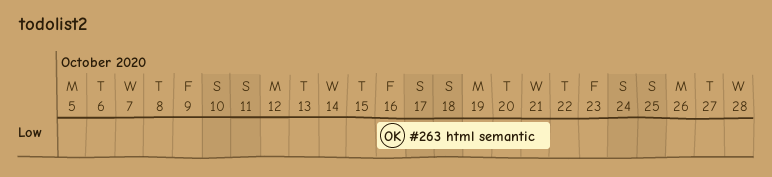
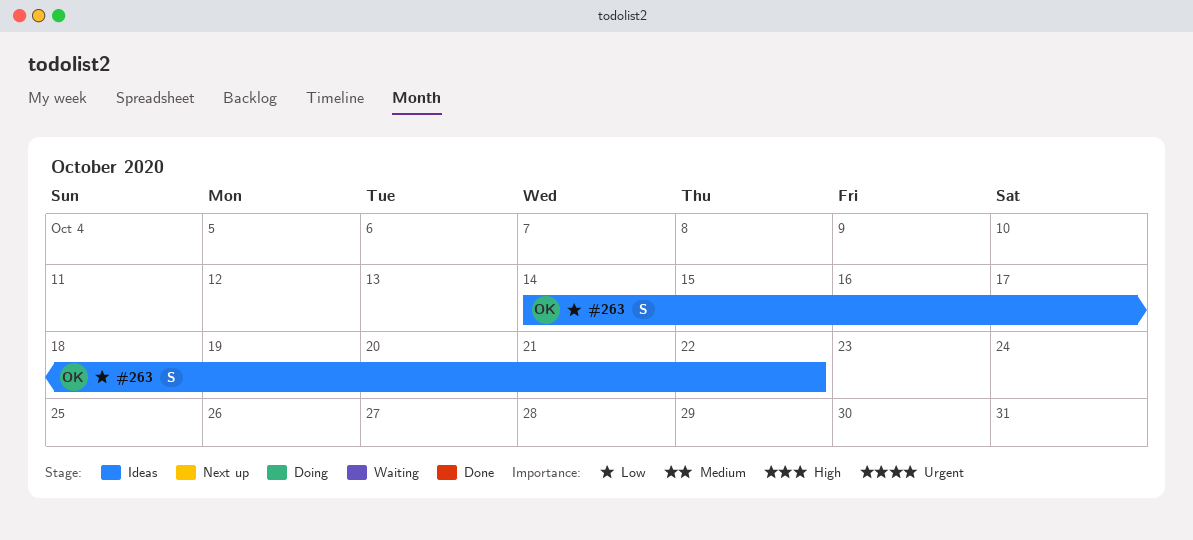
#263, start: Oct 16 -> Oct 14
#263, due: Oct 21 -> Oct 22

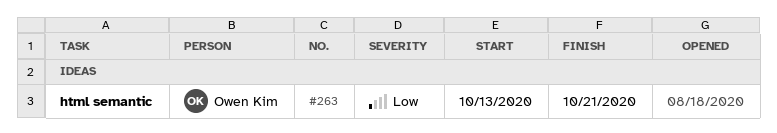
#263, start: Oct 14 -> Oct 13
#263, due: Oct 22 -> Oct 21

